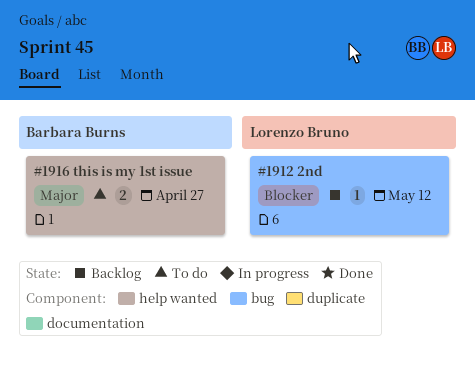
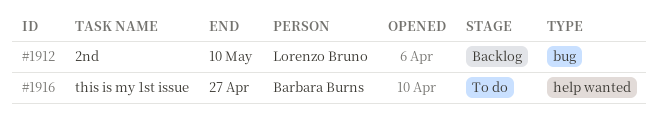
#1912, due: May 12 -> May 10

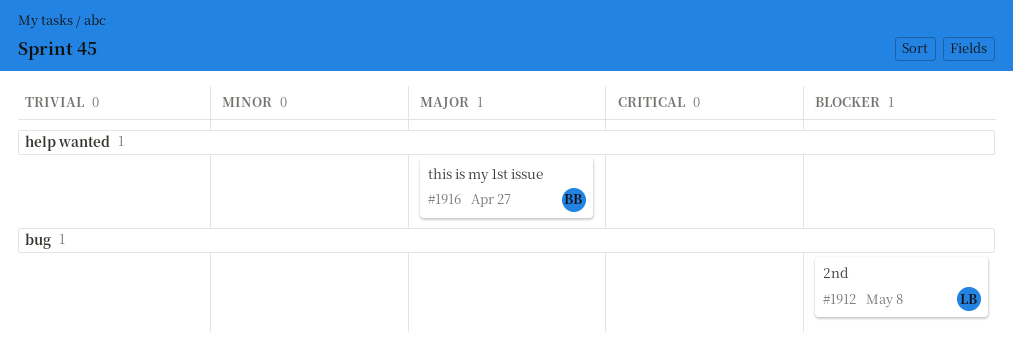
#1912, due: May 10 -> May 8

